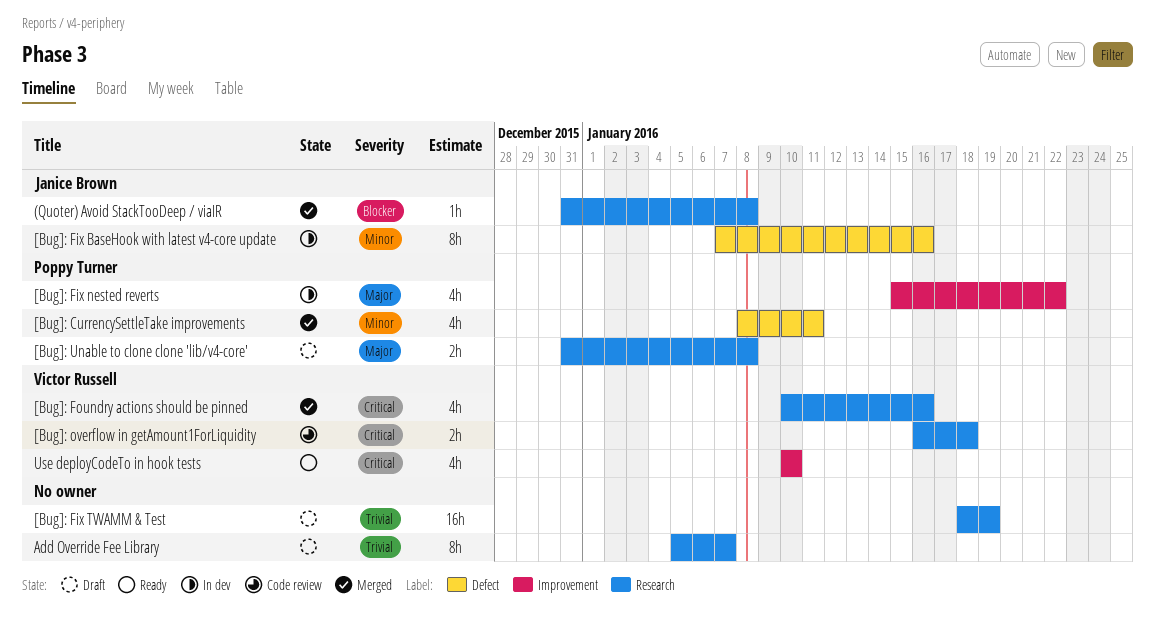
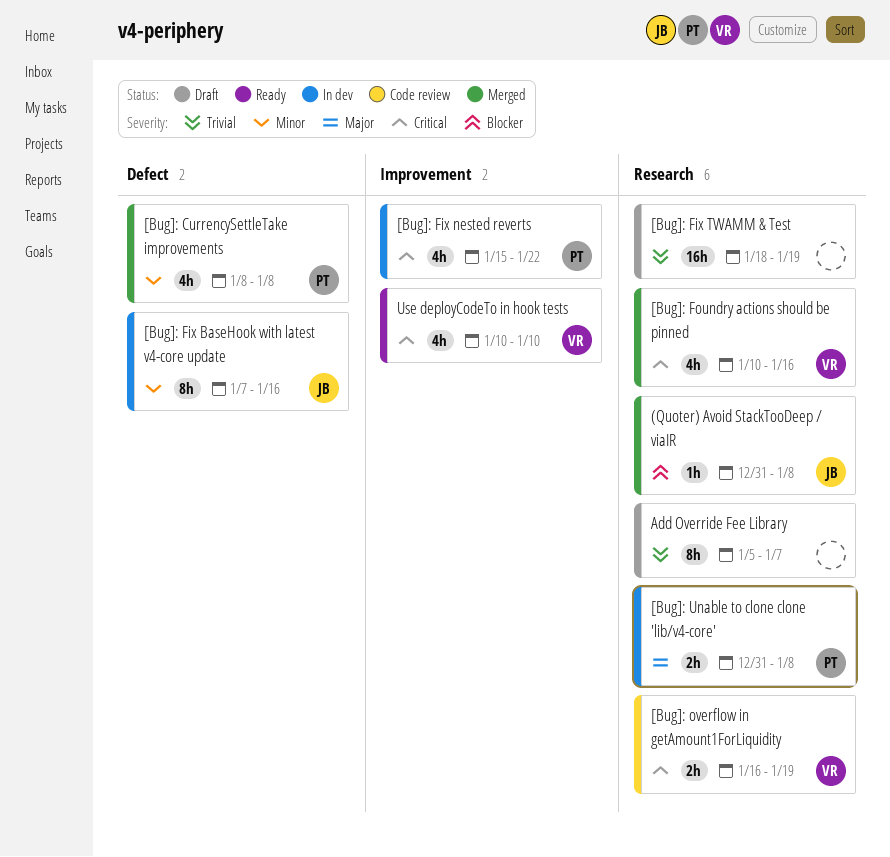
[Bug]: CurrencySettleTake improvements, due: Jan 11 -> Jan 8
[Bug]: Fix nested reverts, priority: Major -> Critical
[Bug]: overflow in getAmount1ForLiquidity, due: Jan 18 -> Jan 19
[Bug]: Unable to clone clone 'lib/v4-core', status: Draft -> In dev

